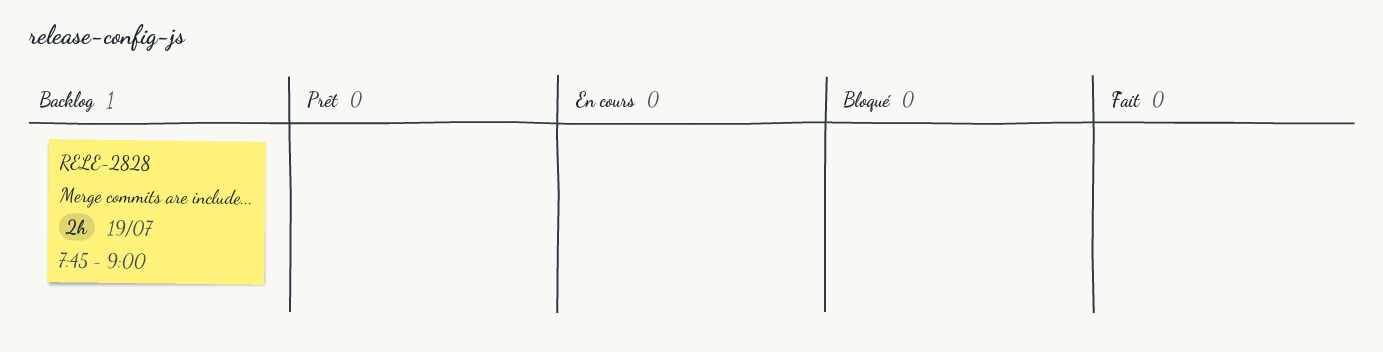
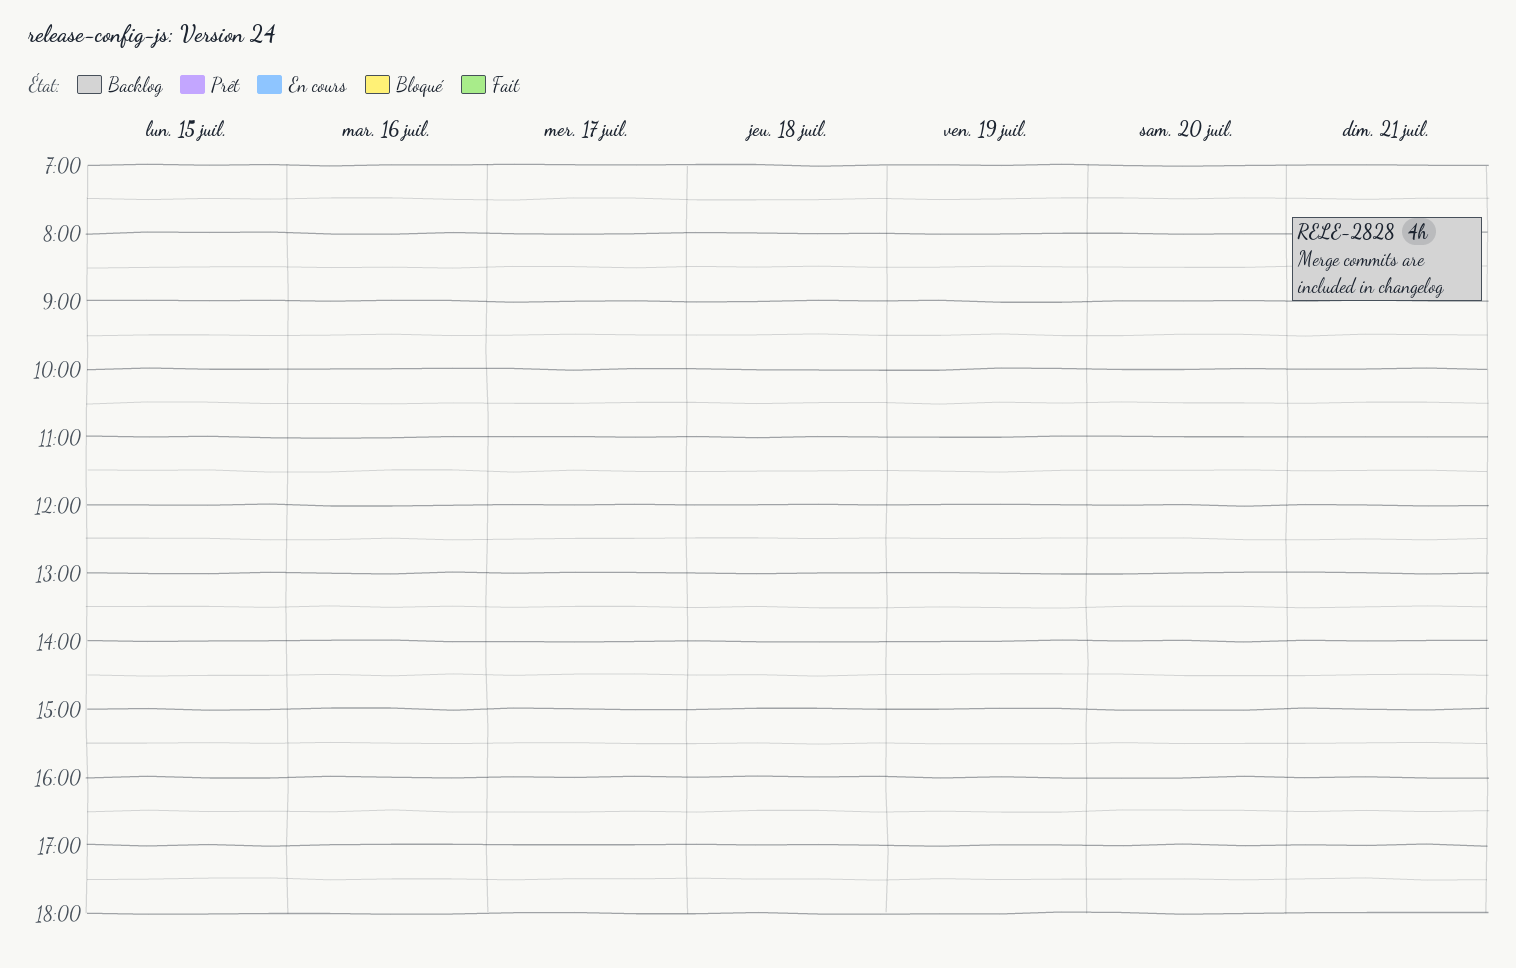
RELE-2828, estimate: 2h -> 4h
RELE-2828, day: Jul 19 -> Jul 21

